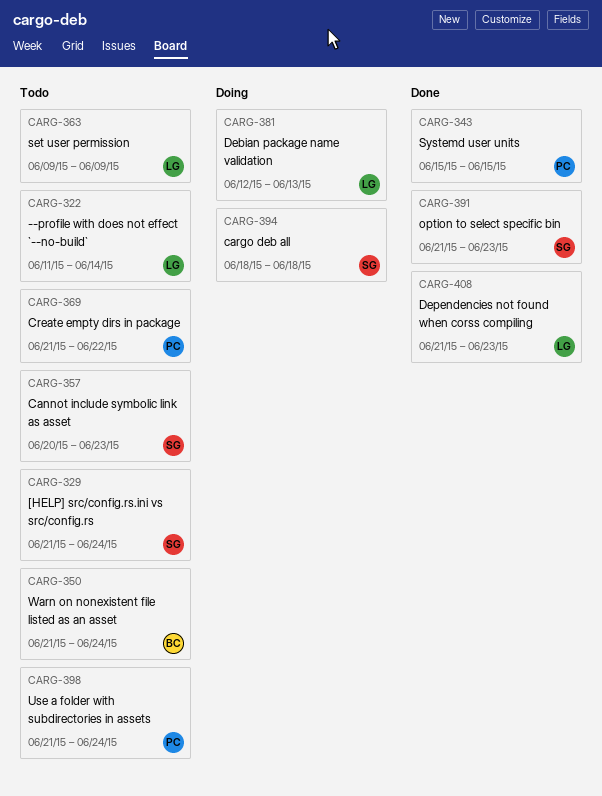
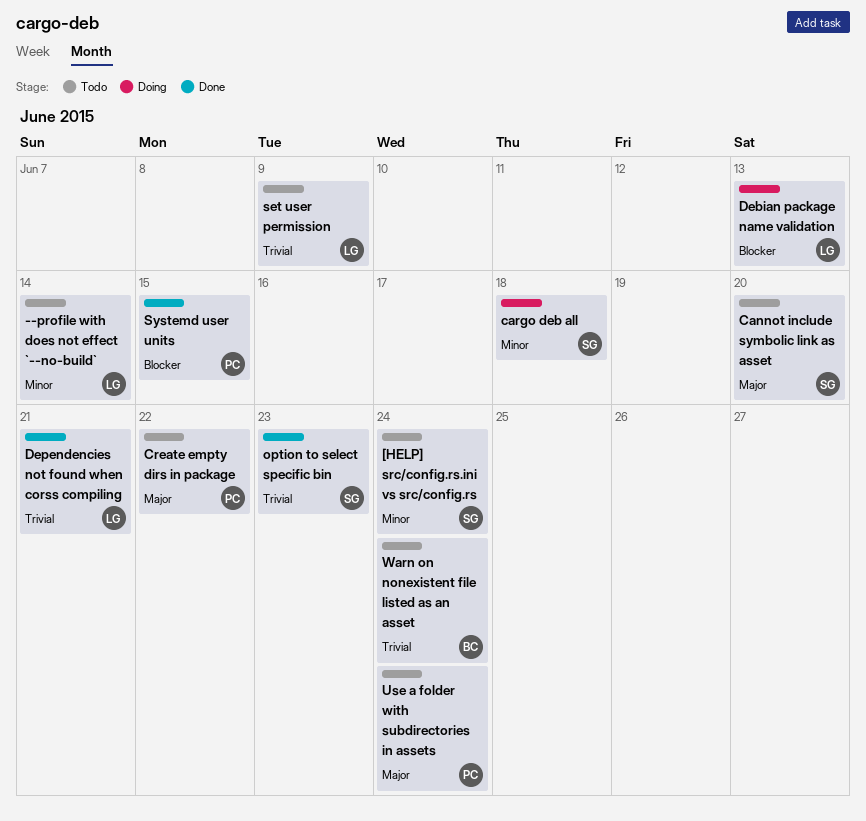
Cannot include symbolic link as asset, due: Jun 23 -> Jun 20
Dependencies not found when corss compiling, due: Jun 23 -> Jun 21

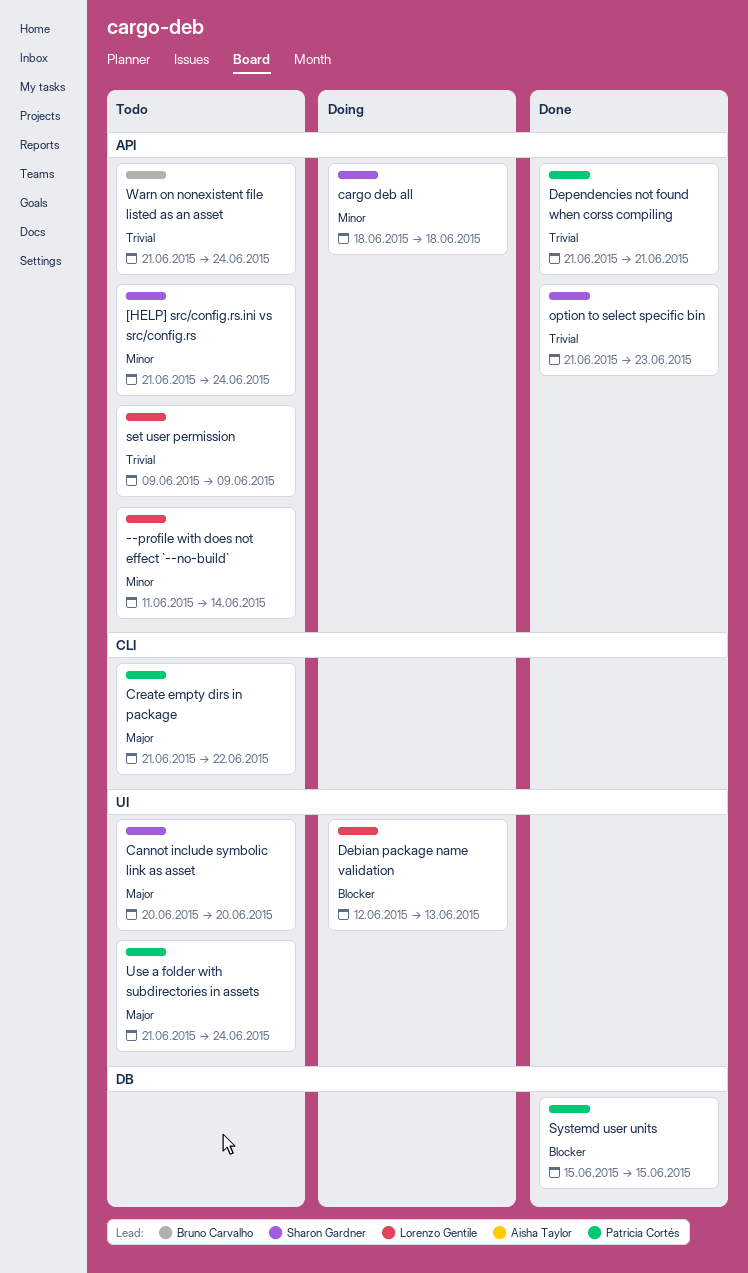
Dependencies not found when corss compiling, owner: Lorenzo Gentile -> Patricia Cortés

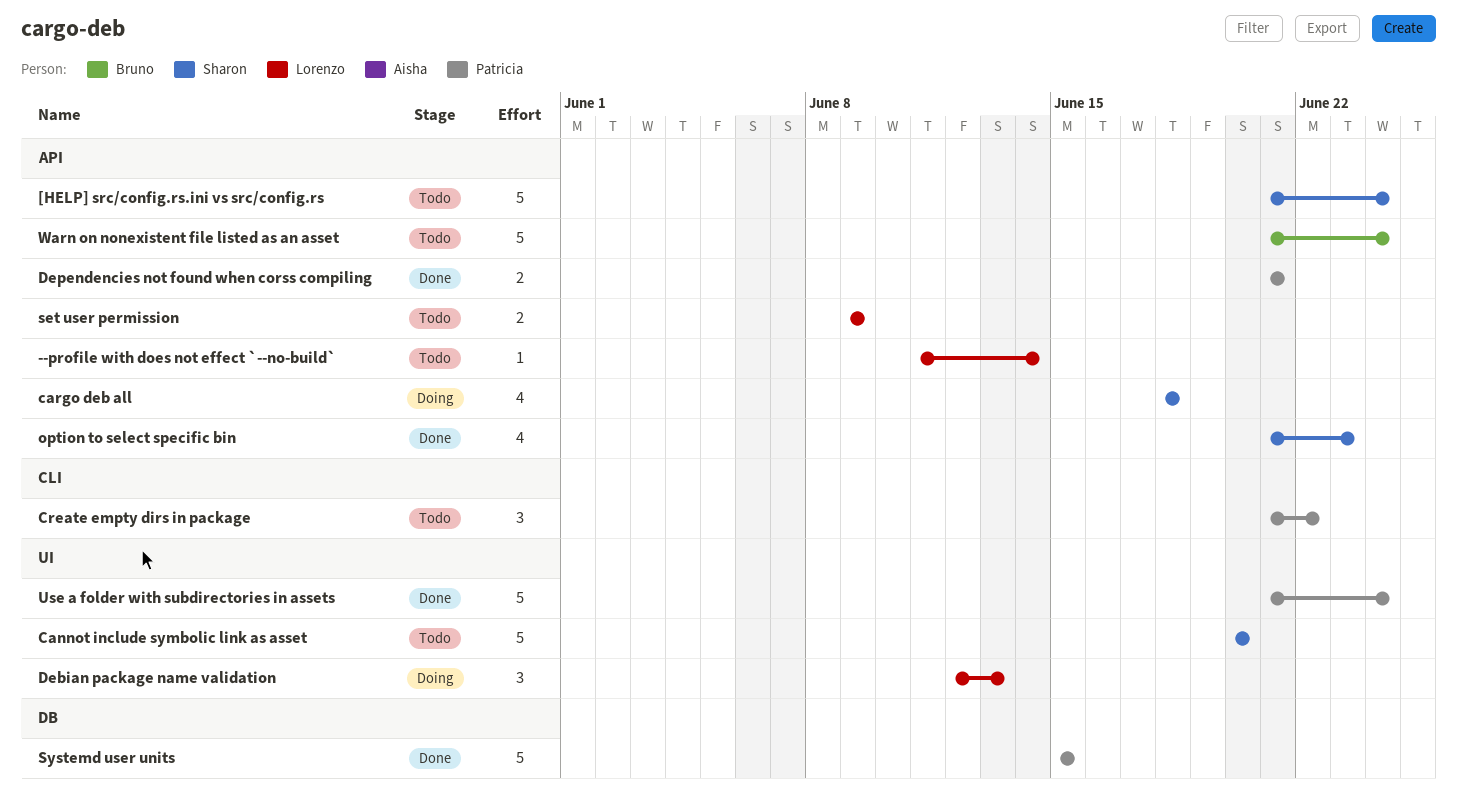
Use a folder with subdirectories in assets, status: Todo -> Done

